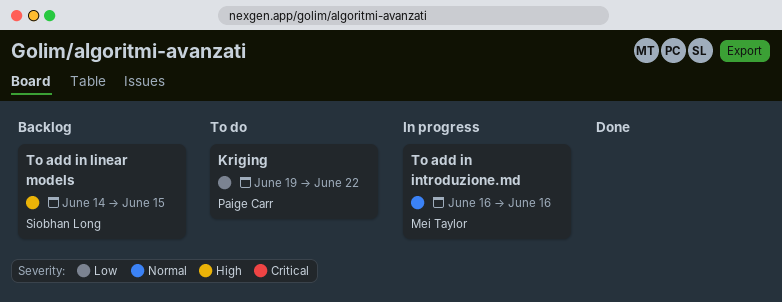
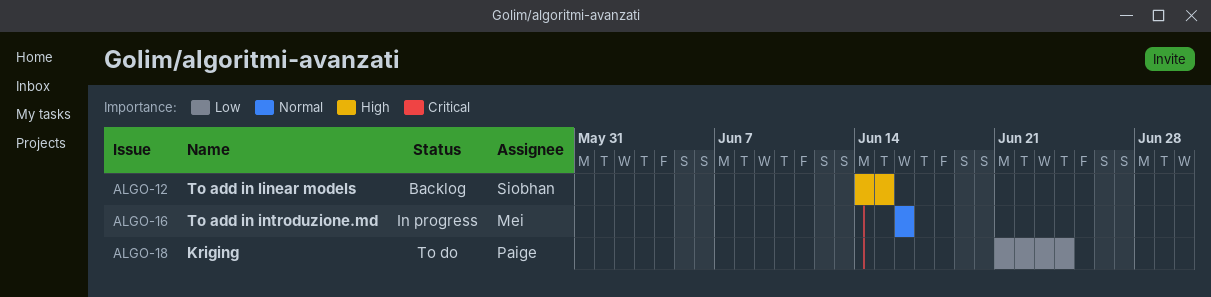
Kriging, start: Jun 19 -> Jun 21
Kriging, due: Jun 22 -> Jun 24

